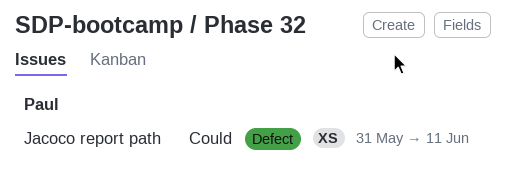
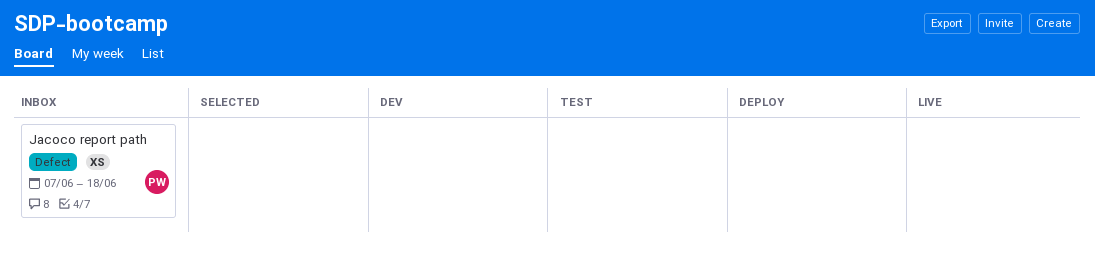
Jacoco report path, start: May 31 -> Jun 7
Jacoco report path, due: Jun 11 -> Jun 18

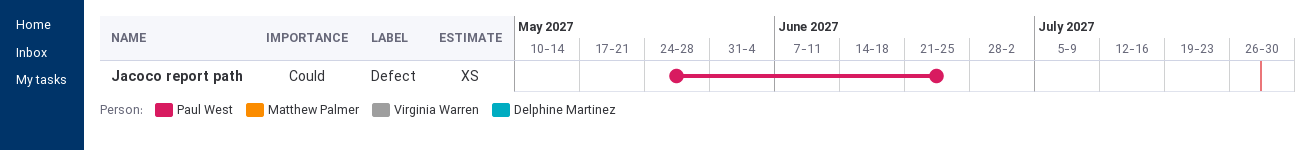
Jacoco report path, start: Jun 7 -> May 24
Jacoco report path, due: Jun 18 -> Jun 25

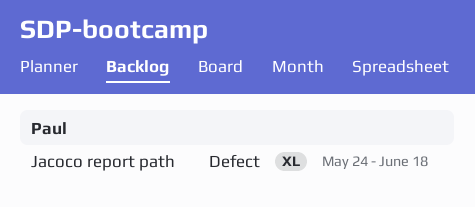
Jacoco report path, estimate: XS -> XL
Jacoco report path, due: Jun 25 -> Jun 18

